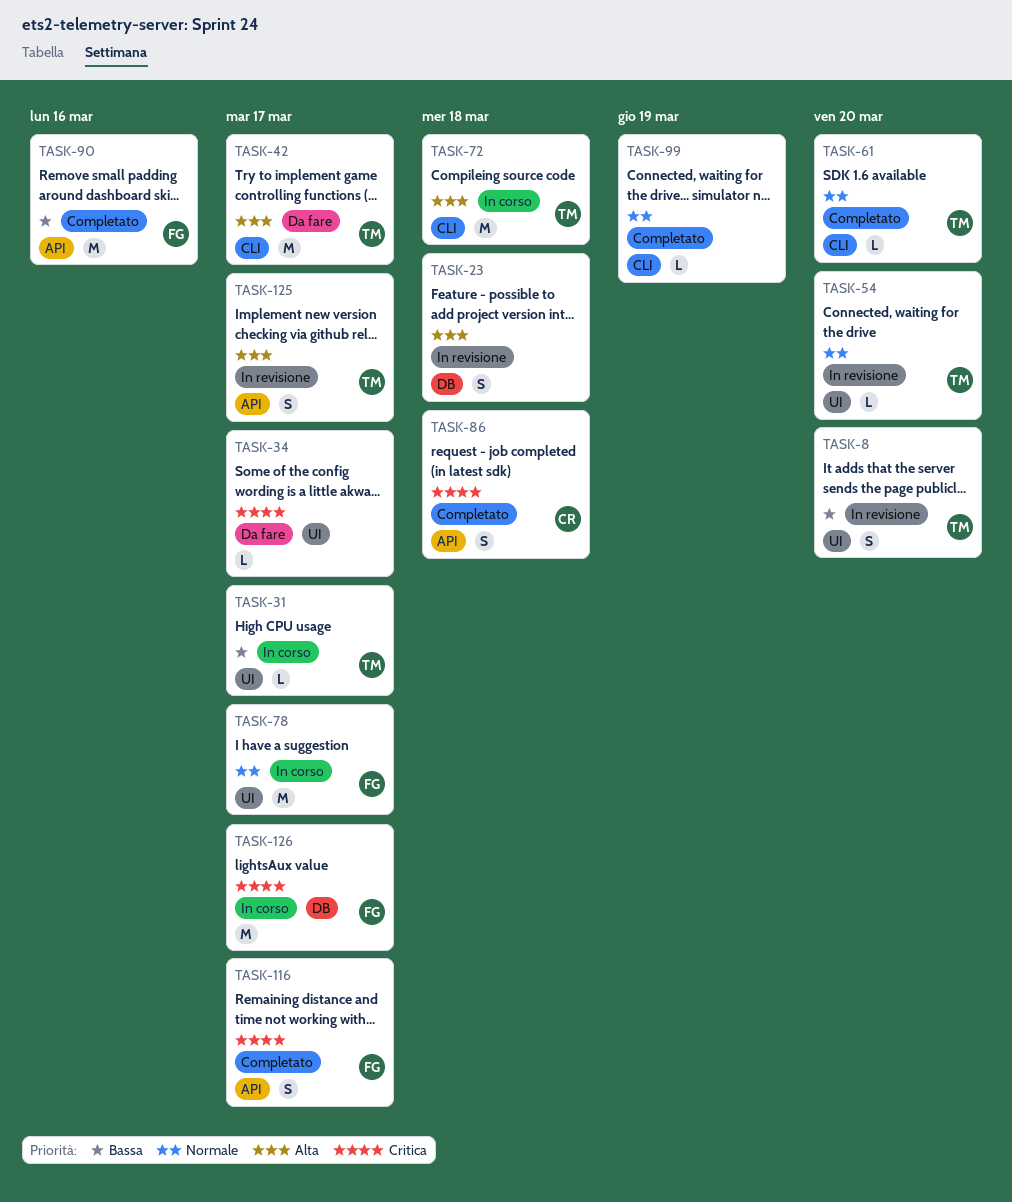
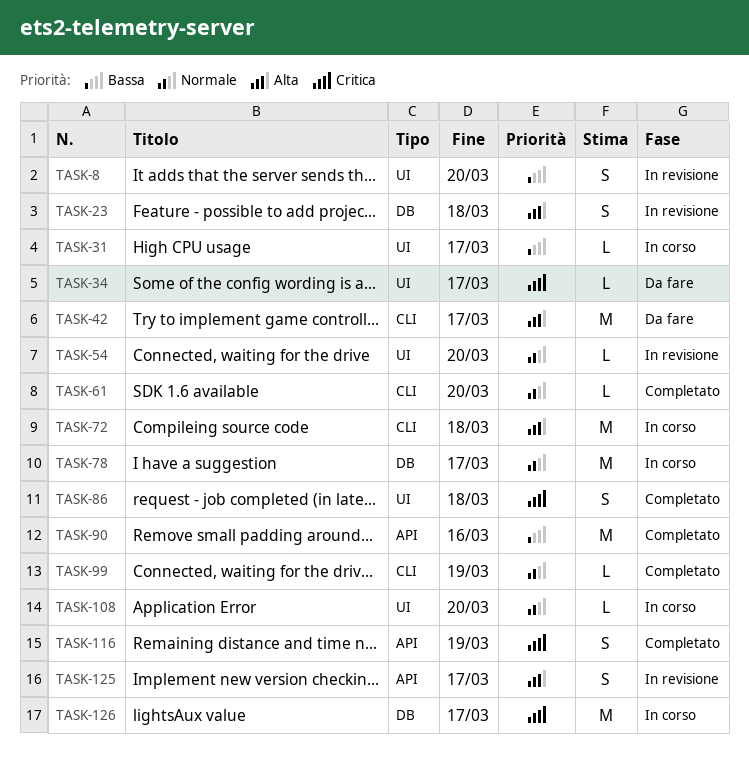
TASK-78, label: UI -> DB
TASK-86, label: API -> UI
TASK-108: none -> present
TASK-116, due: Mar 17 -> Mar 19

